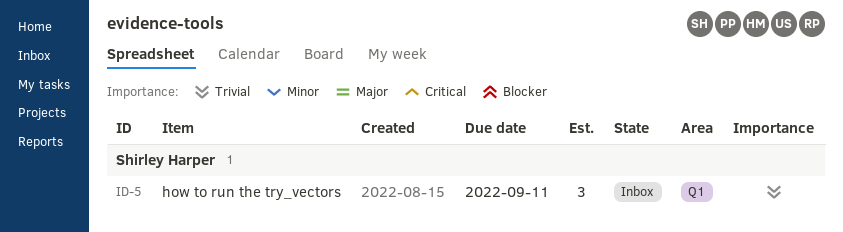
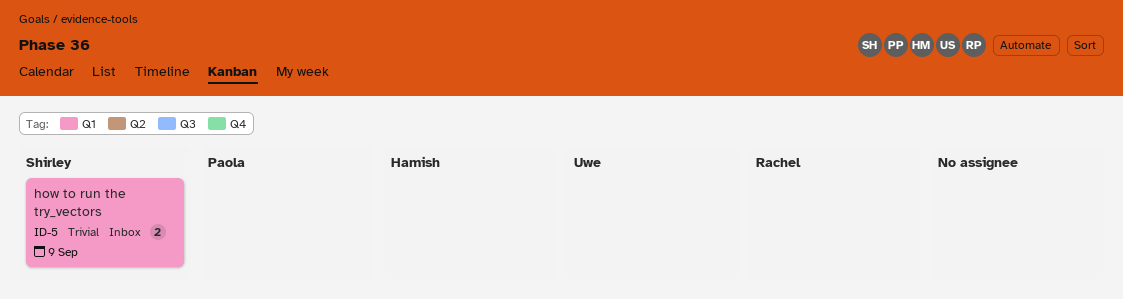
ID-5, estimate: 3 -> 2
ID-5, due: Sep 11 -> Sep 9

